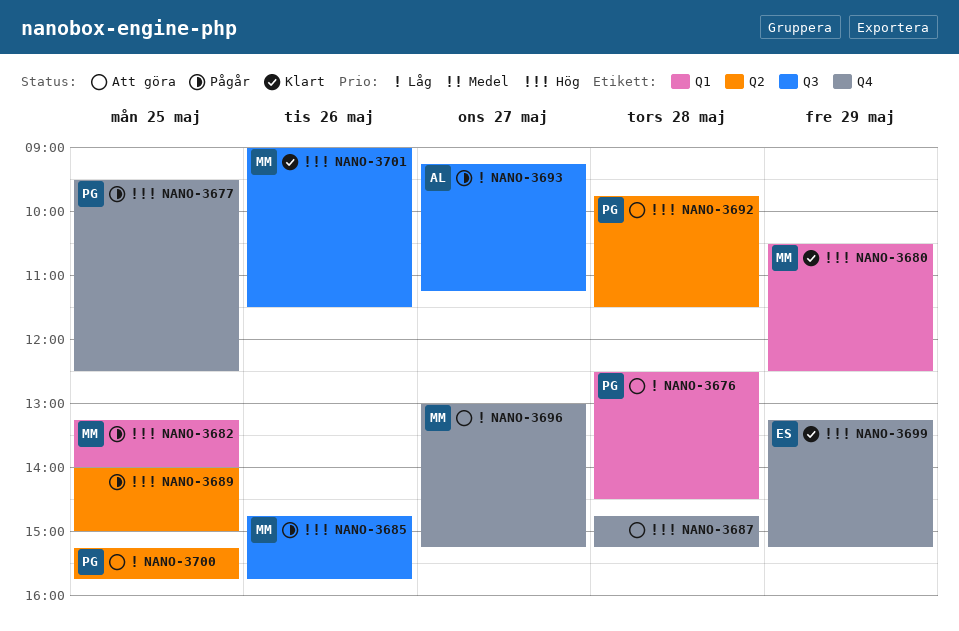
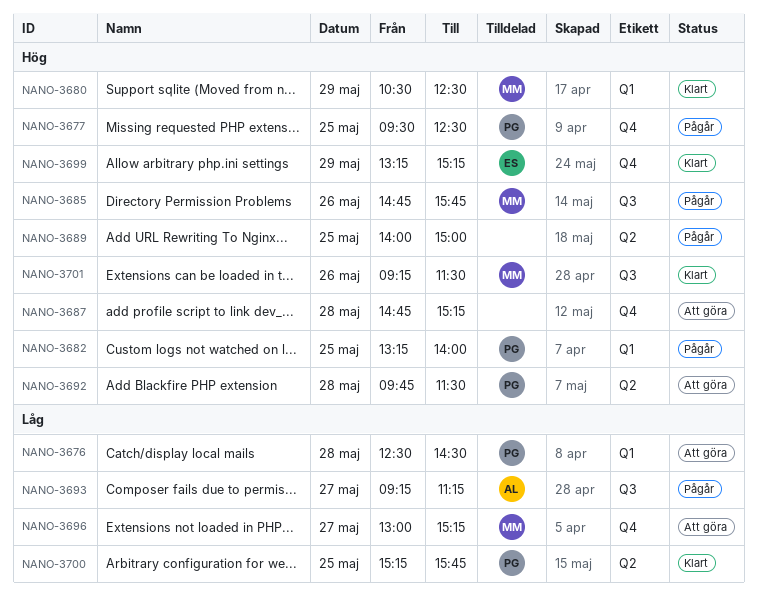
NANO-3682, owner: MM -> PG
NANO-3700, status: Att göra -> Klart
NANO-3701, begins: 09:00 -> 09:15

